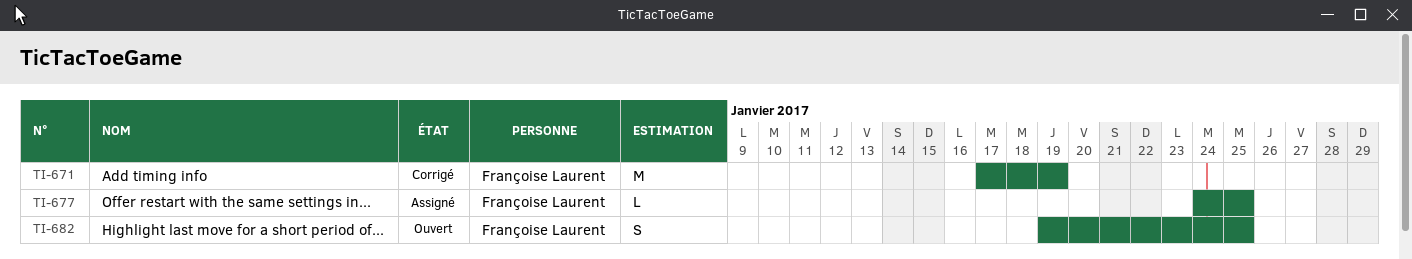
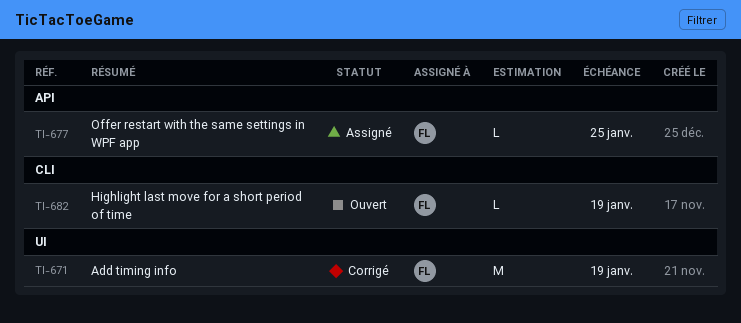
TI-682, estimate: S -> L
TI-682, due: Jan 25 -> Jan 19

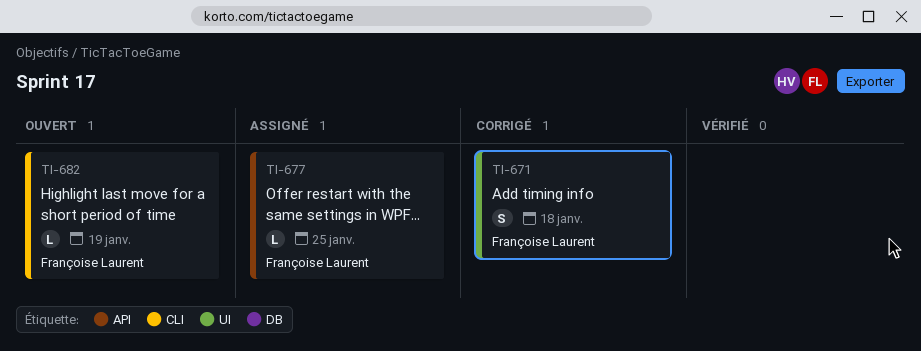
TI-671, estimate: M -> S
TI-671, due: Jan 19 -> Jan 18

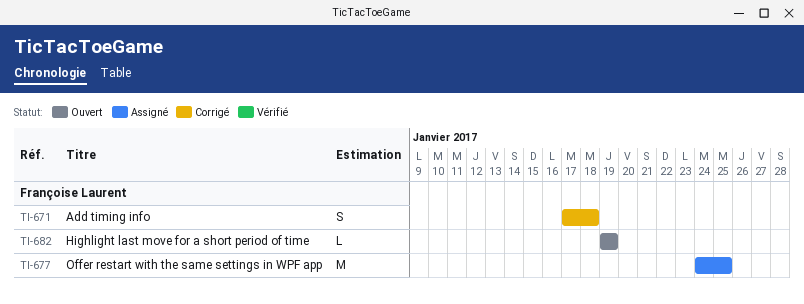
TI-677, estimate: L -> M

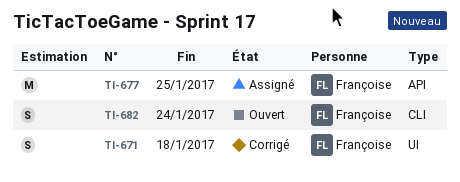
TI-682, estimate: L -> S
TI-682, due: Jan 19 -> Jan 24

